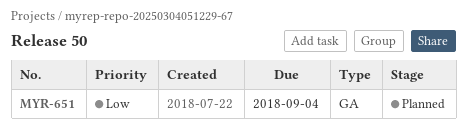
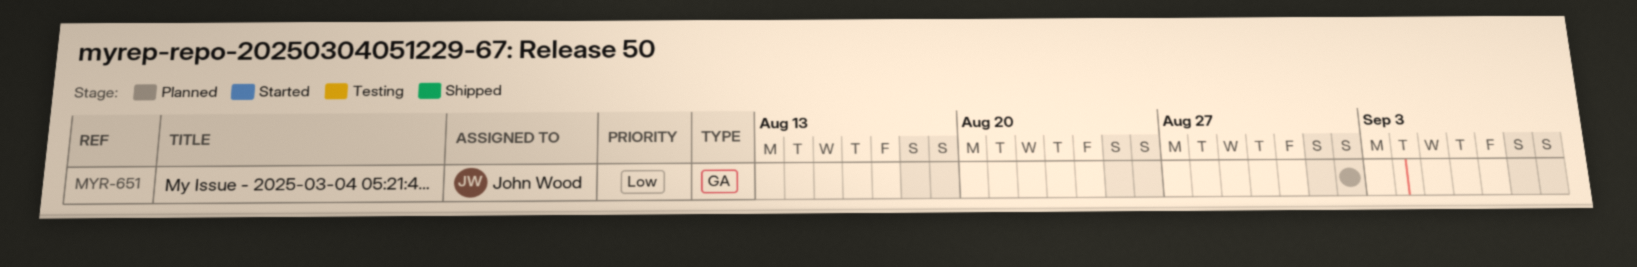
MYR-651, due: Sep 4 -> Sep 2

